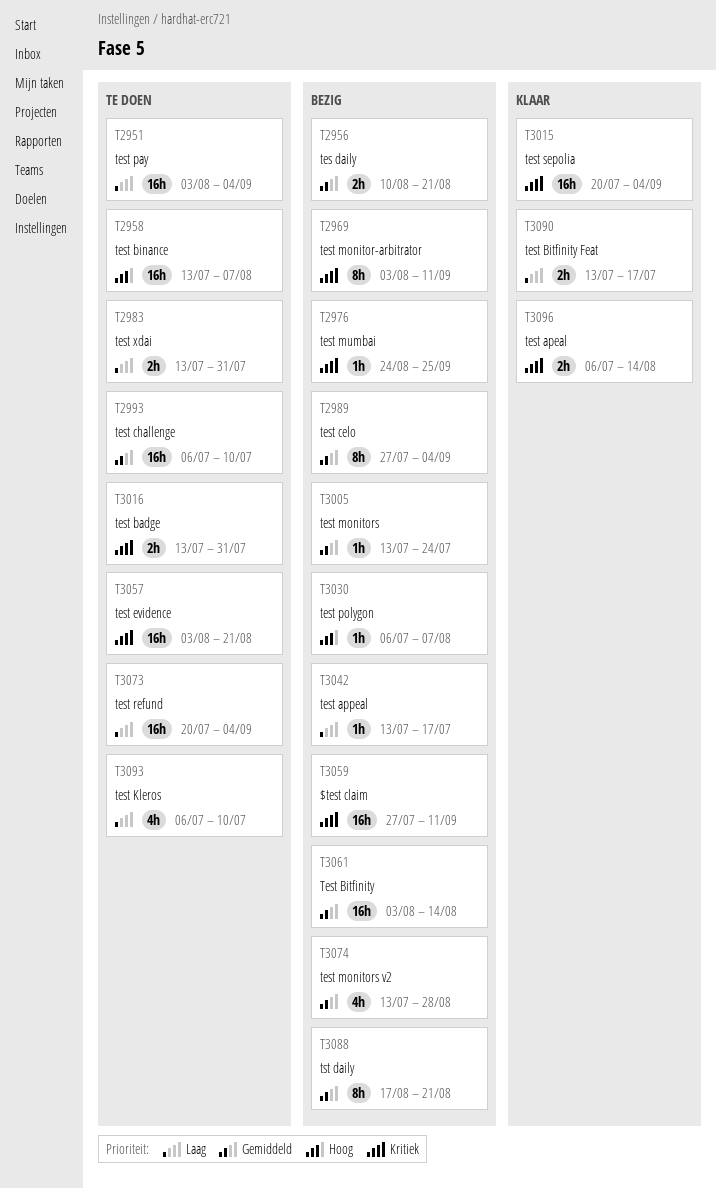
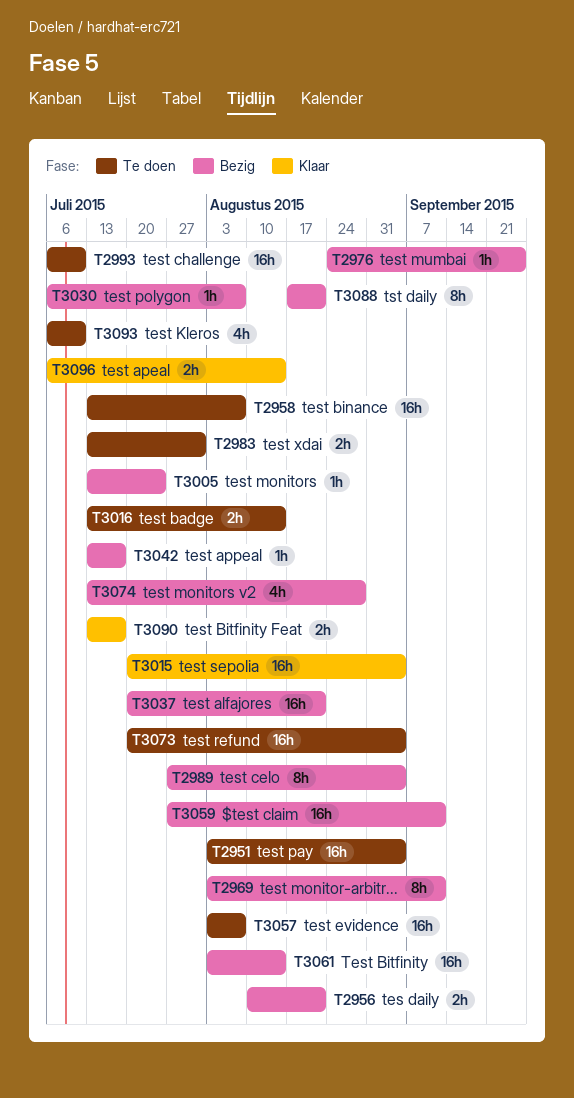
T3016, due: Jul 31 -> Aug 14
T3037: none -> present
T3057, due: Aug 21 -> Aug 7

